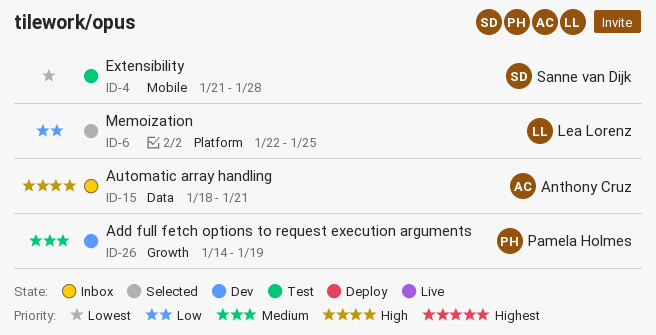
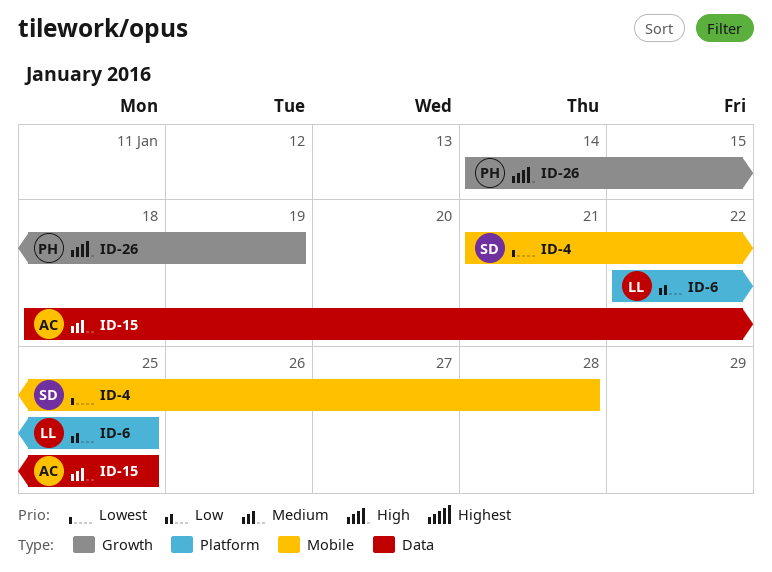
ID-15, priority: High -> Medium
ID-15, due: Jan 21 -> Jan 25
ID-26, priority: Medium -> High

